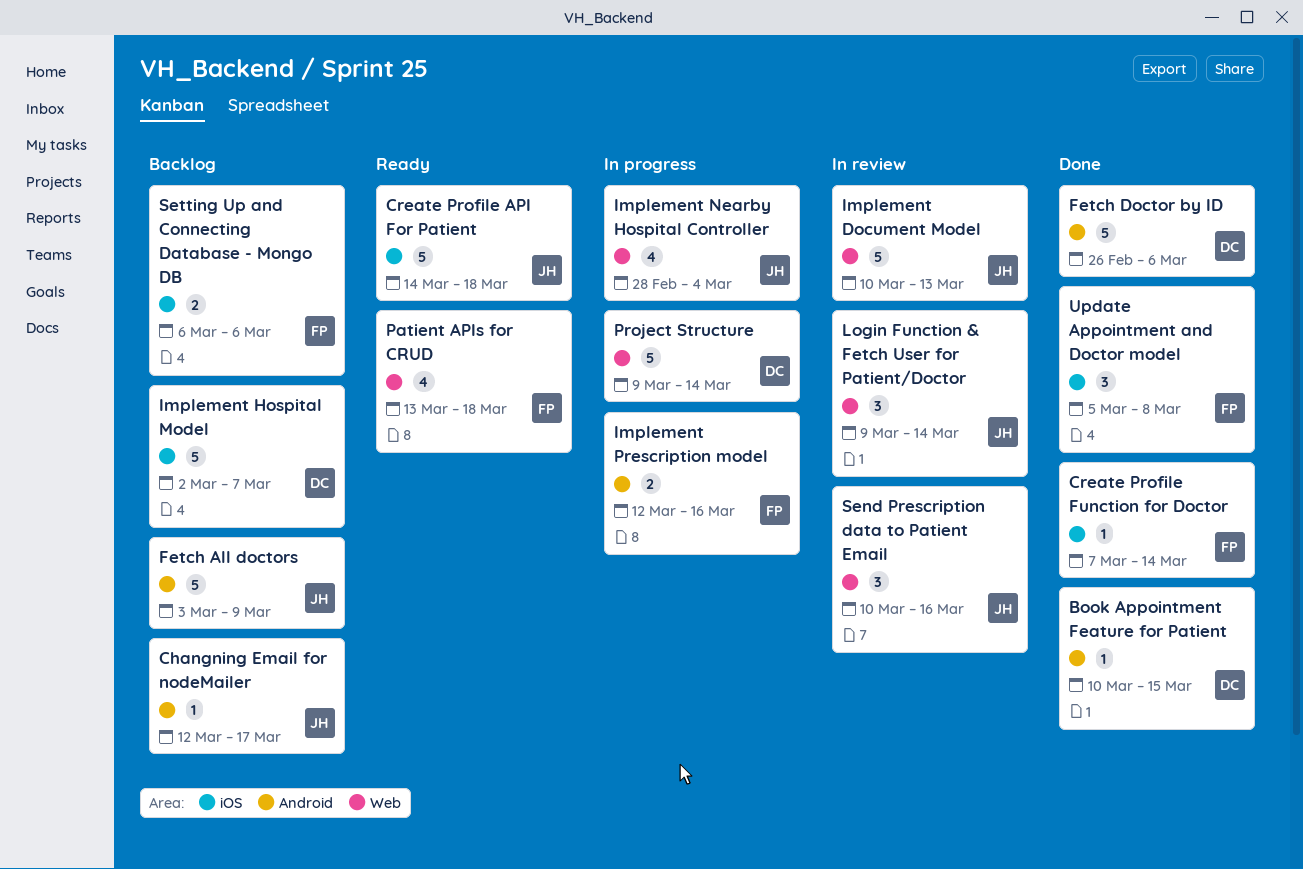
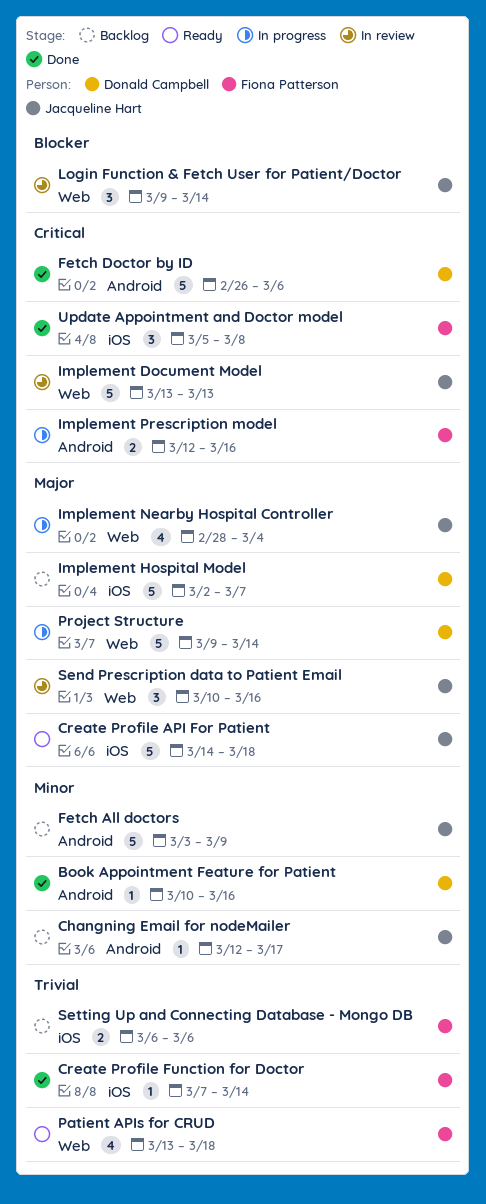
Book Appointment Feature for Patient, due: Mar 15 -> Mar 16
Implement Document Model, start: Mar 10 -> Mar 13

